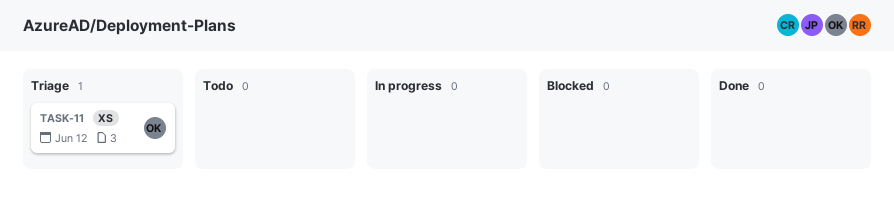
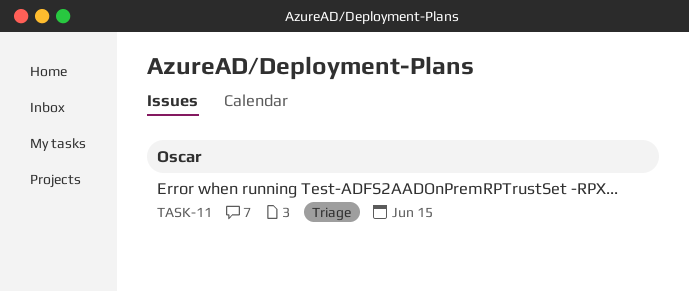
TASK-11, due: Jun 12 -> Jun 15

